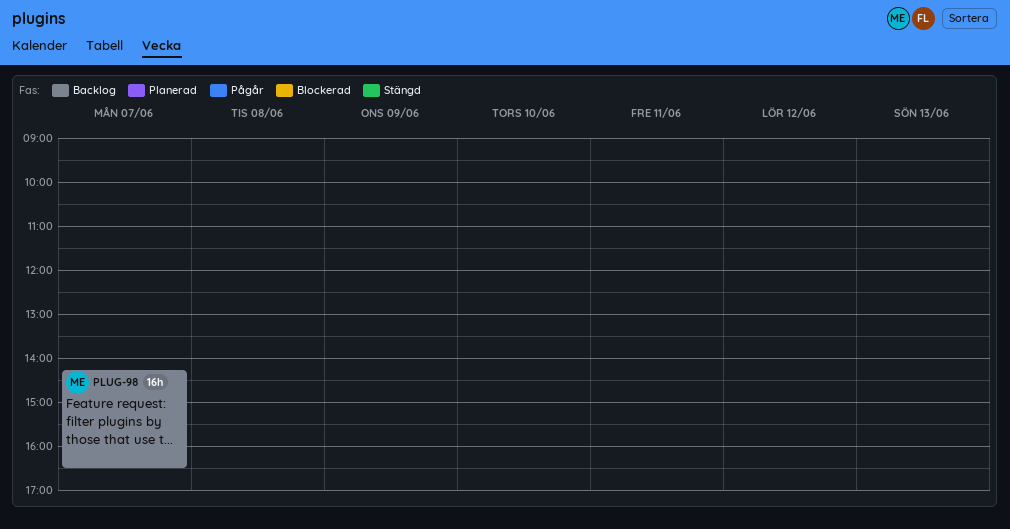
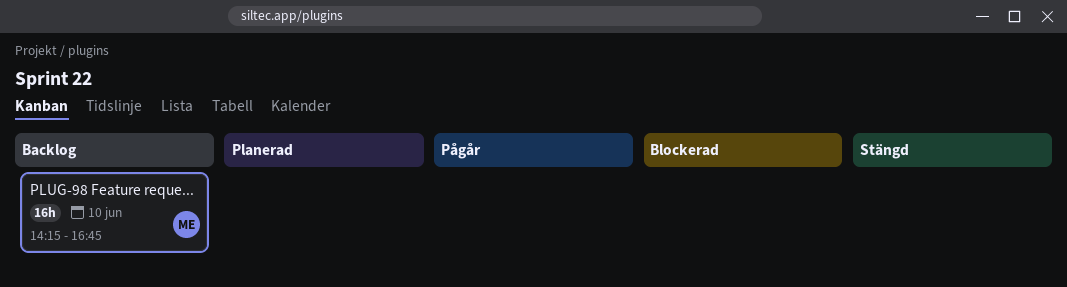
PLUG-98, day: Jun 7 -> Jun 10
PLUG-98, ends: 16:30 -> 16:45

